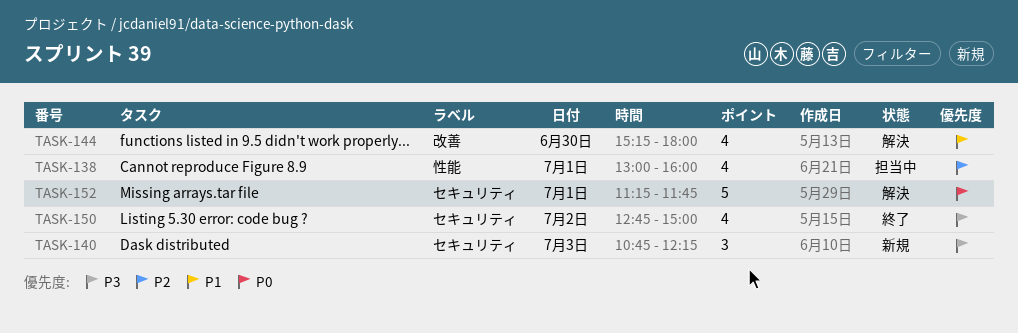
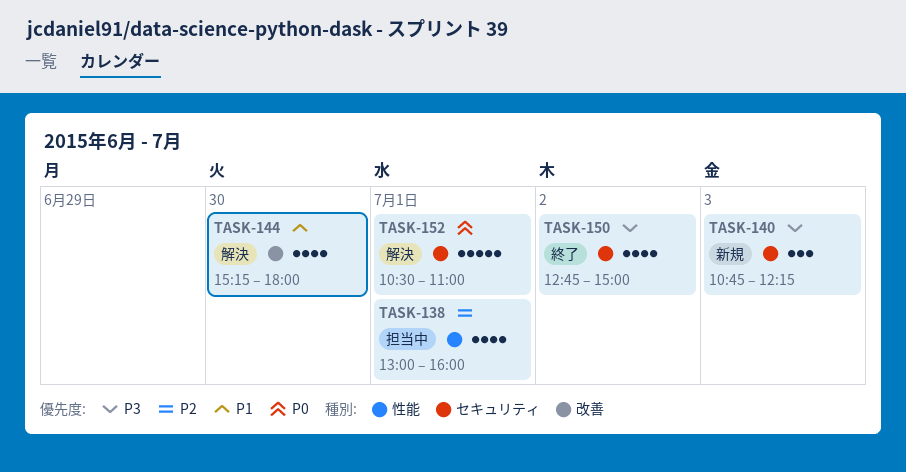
TASK-152, begins: 11:15 -> 10:30
TASK-152, ends: 11:45 -> 11:00

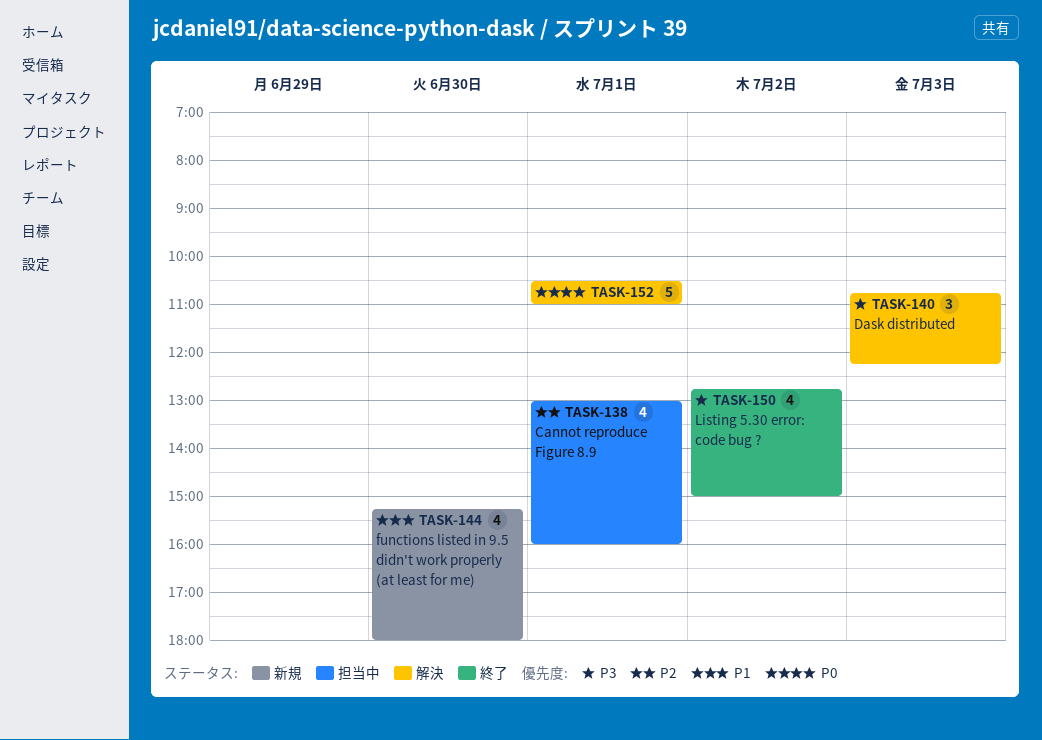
TASK-140, status: 新規 -> 解決
TASK-144, status: 解決 -> 新規

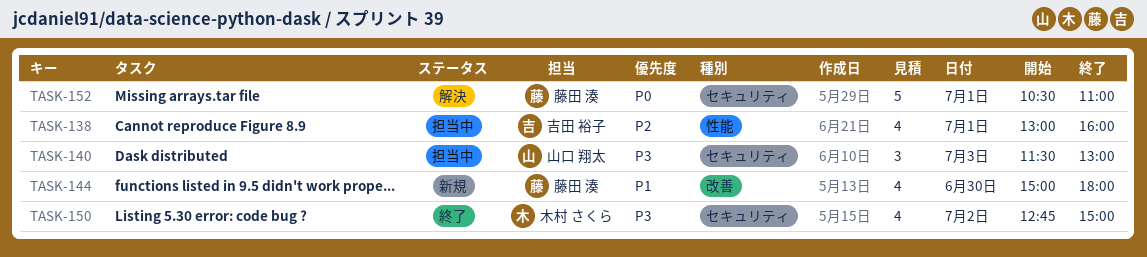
TASK-140, status: 解決 -> 担当中
TASK-140, begins: 10:45 -> 11:30
TASK-140, ends: 12:15 -> 13:00
TASK-144, begins: 15:15 -> 15:00

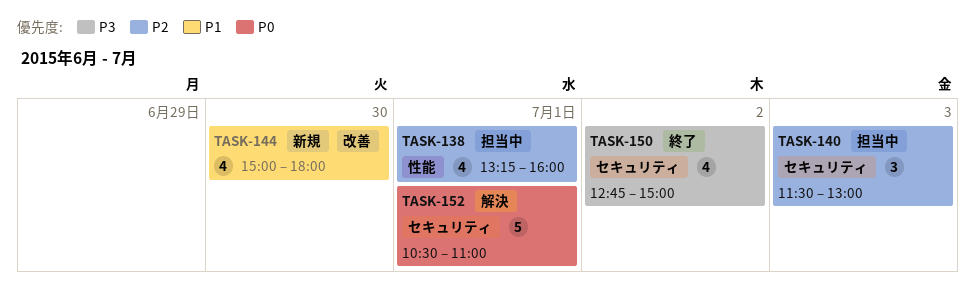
TASK-138, begins: 13:00 -> 13:15
TASK-140, priority: P3 -> P2

